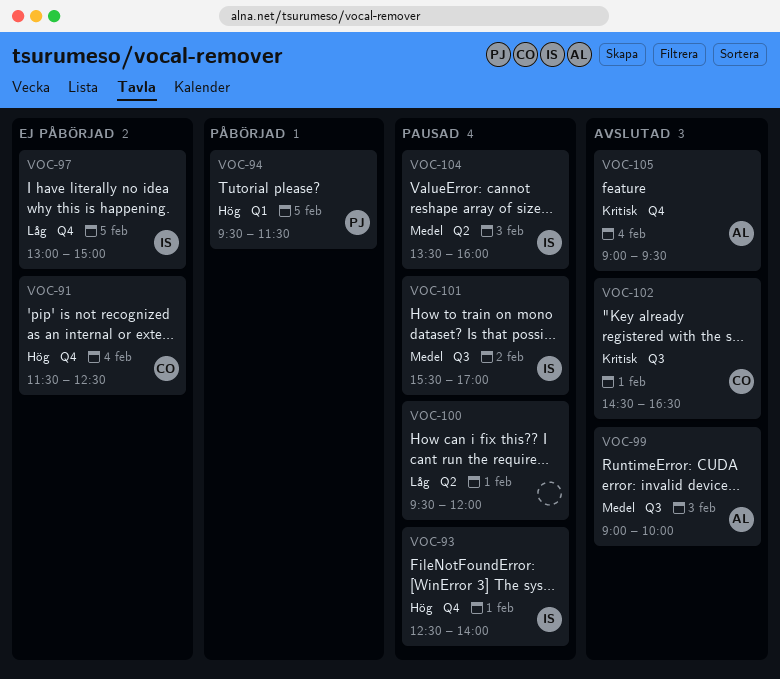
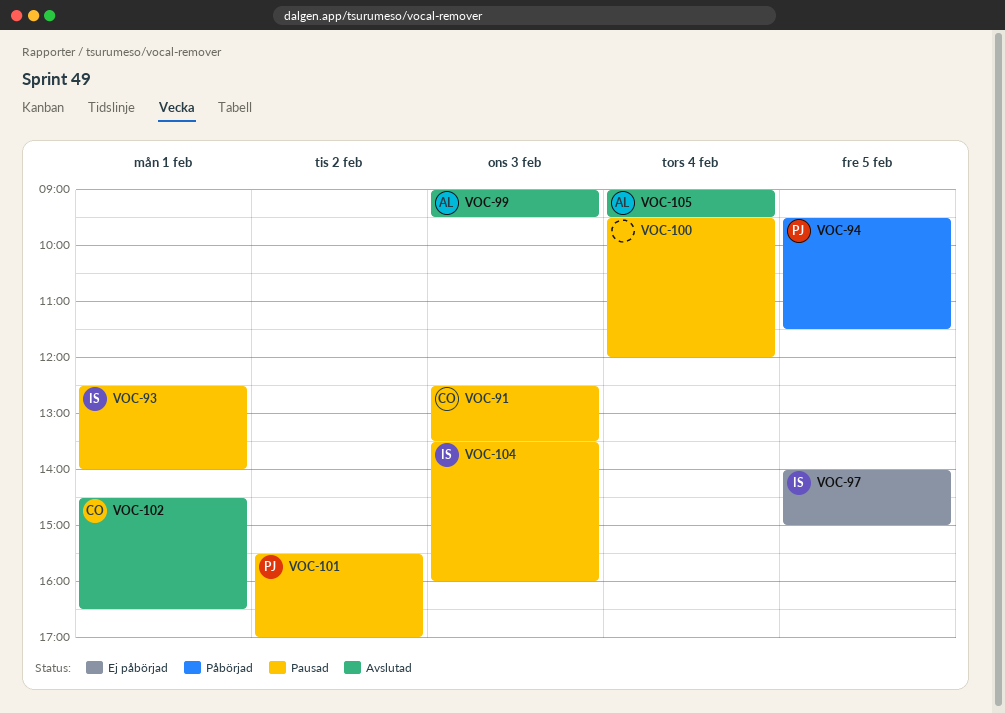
VOC-91, status: Ej påbörjad -> Pausad
VOC-91, day: Feb 4 -> Feb 3
VOC-91, begins: 11:30 -> 12:30
VOC-91, ends: 12:30 -> 13:30
VOC-97, begins: 13:00 -> 14:00
VOC-99, ends: 10:00 -> 09:30
VOC-100, day: Feb 1 -> Feb 4
VOC-101, owner: IS -> PJ

